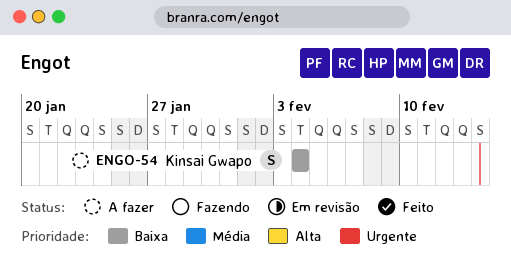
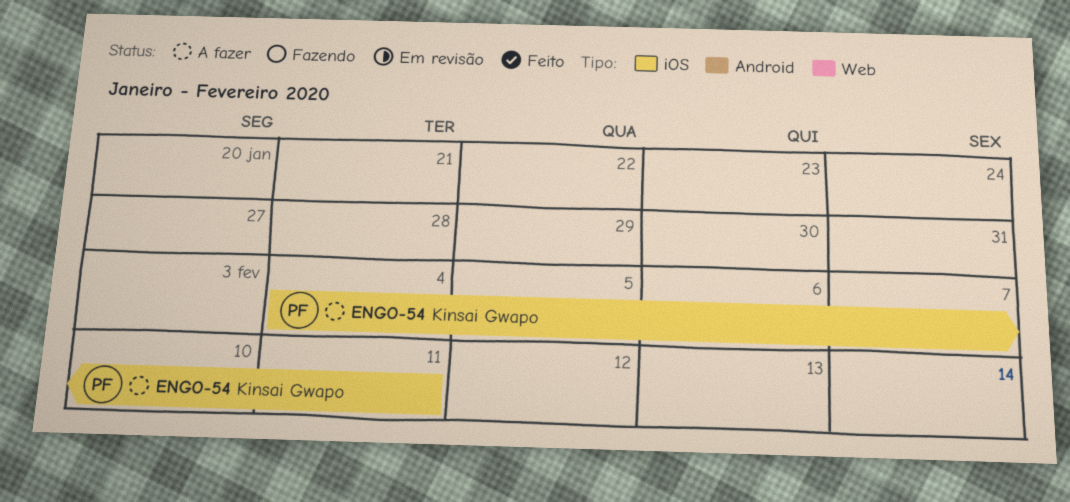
ENGO-54, due: Feb 4 -> Feb 11

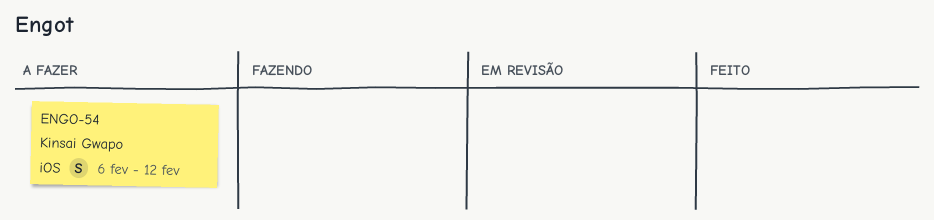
ENGO-54, start: Feb 4 -> Feb 6
ENGO-54, due: Feb 11 -> Feb 12

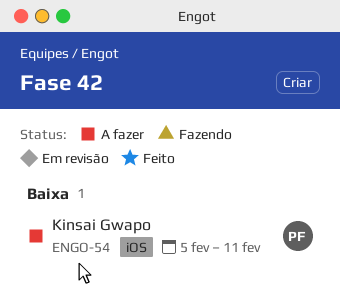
ENGO-54, start: Feb 6 -> Feb 5
ENGO-54, due: Feb 12 -> Feb 11

